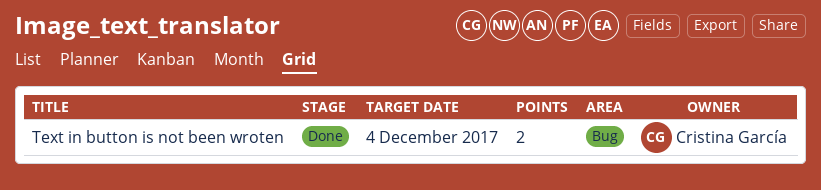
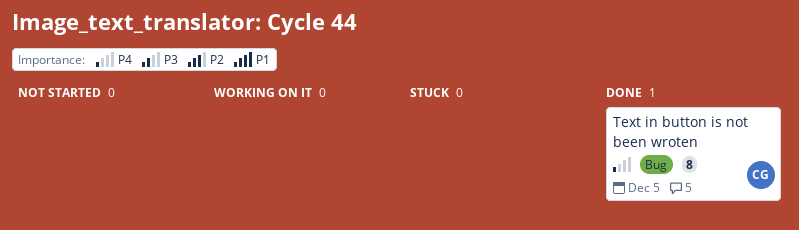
Text in button is not been wroten, estimate: 2 -> 8
Text in button is not been wroten, due: Dec 4 -> Dec 5

